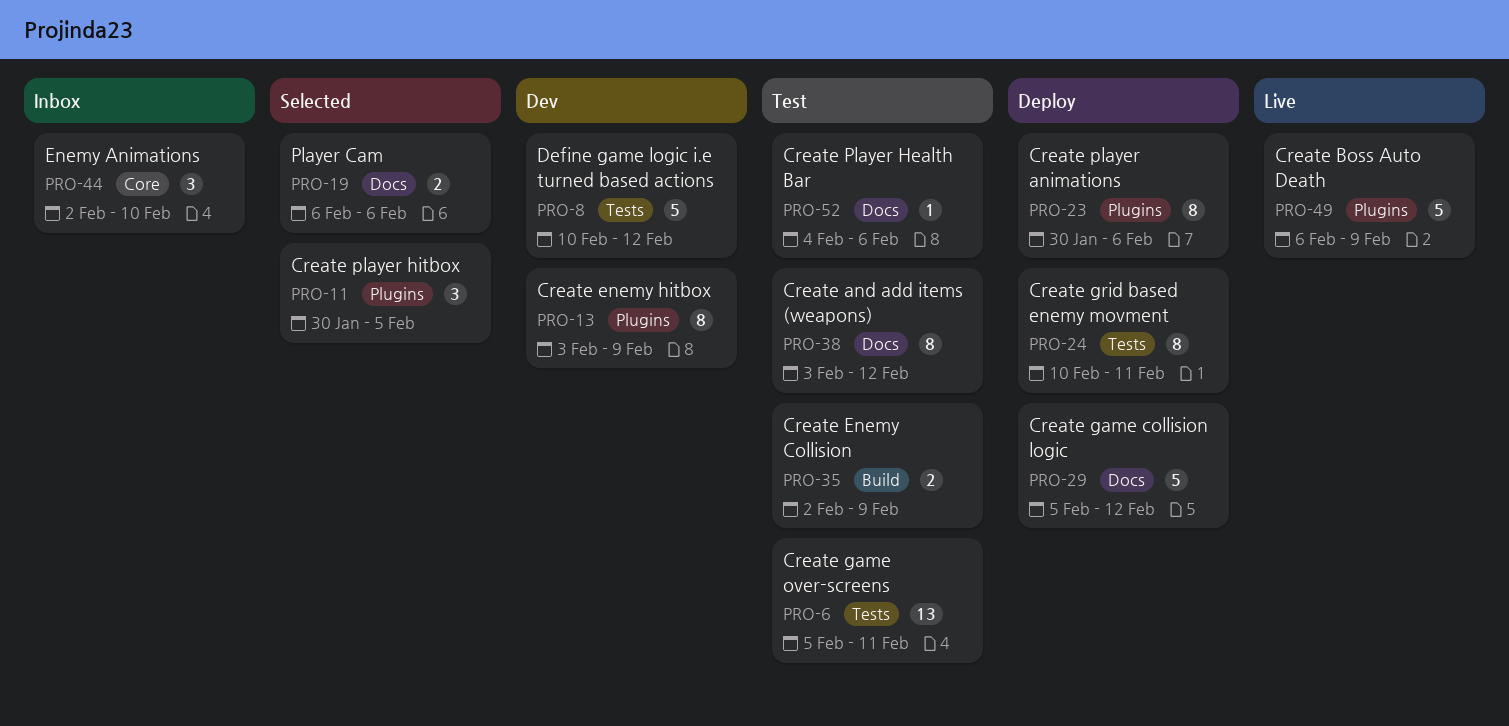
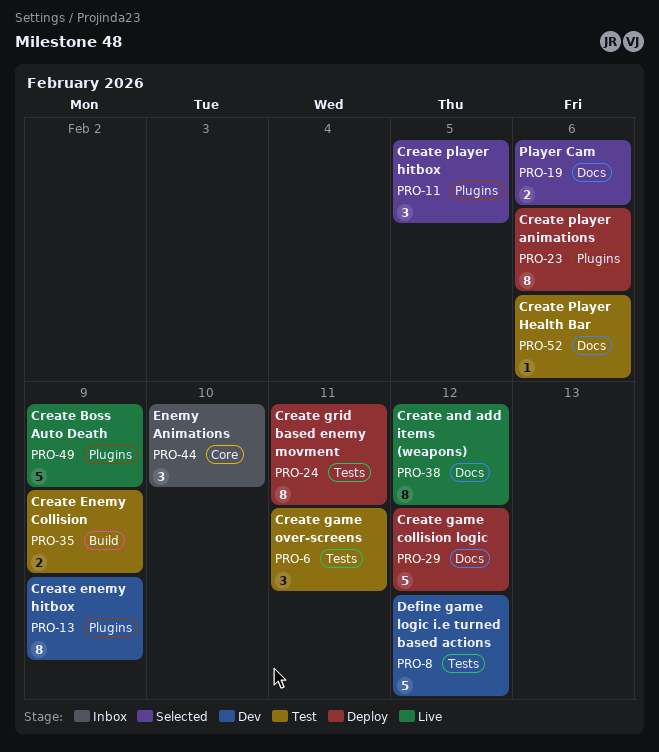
PRO-6, estimate: 13 -> 3
PRO-38, status: Test -> Live

